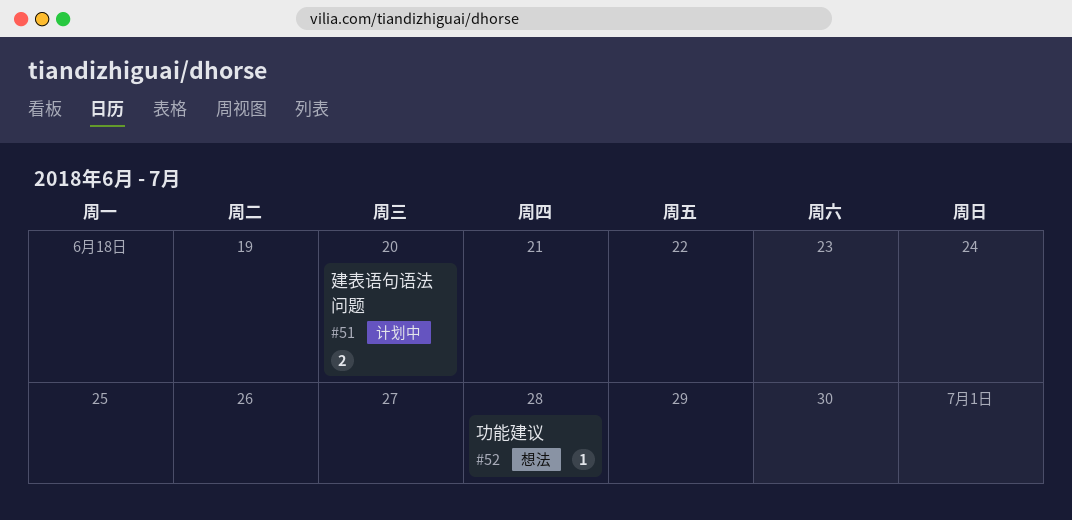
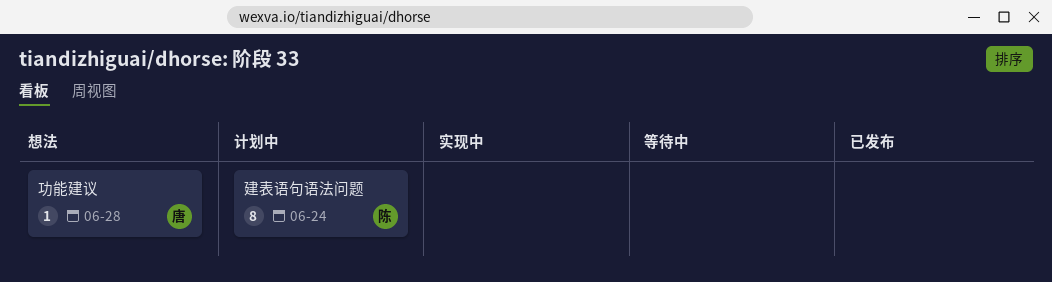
建表语句语法问题, estimate: 2 -> 8
建表语句语法问题, due: Jun 20 -> Jun 24

